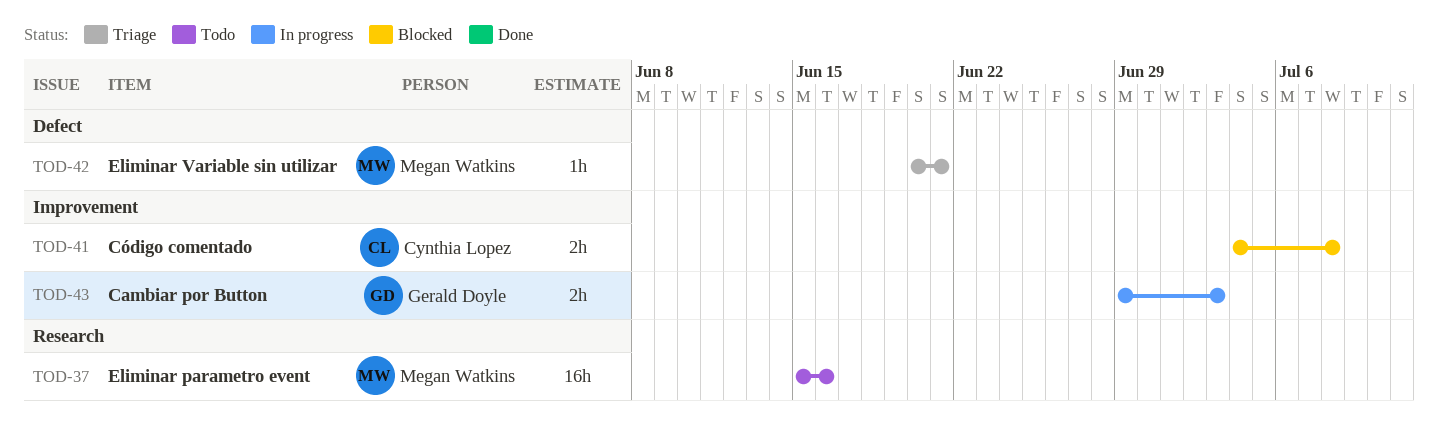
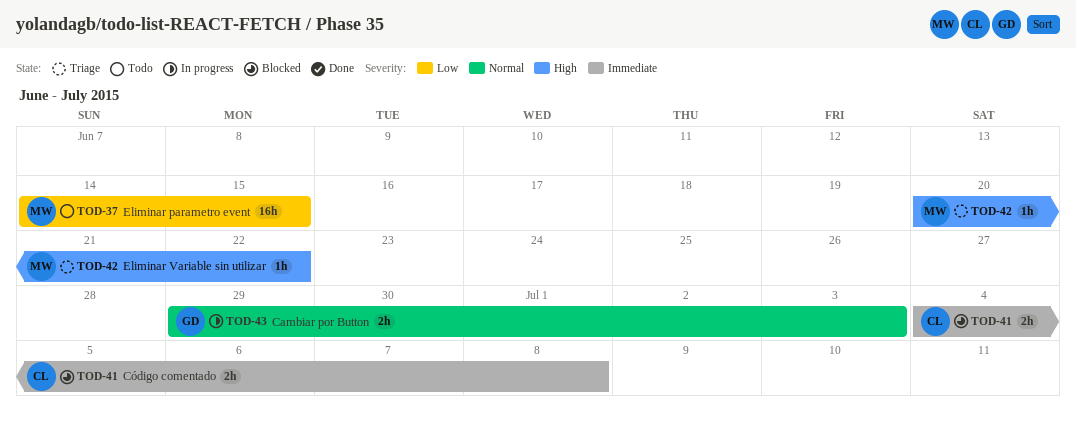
TOD-37, start: Jun 15 -> Jun 14
TOD-37, due: Jun 16 -> Jun 15
TOD-42, due: Jun 21 -> Jun 22

